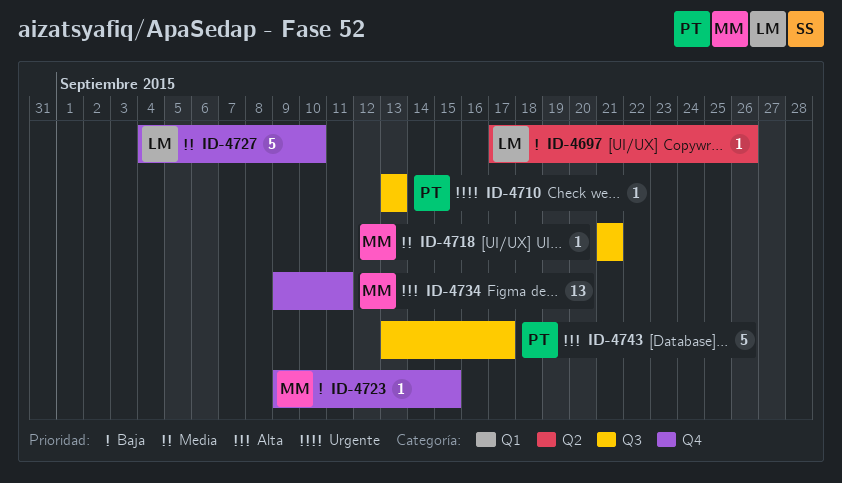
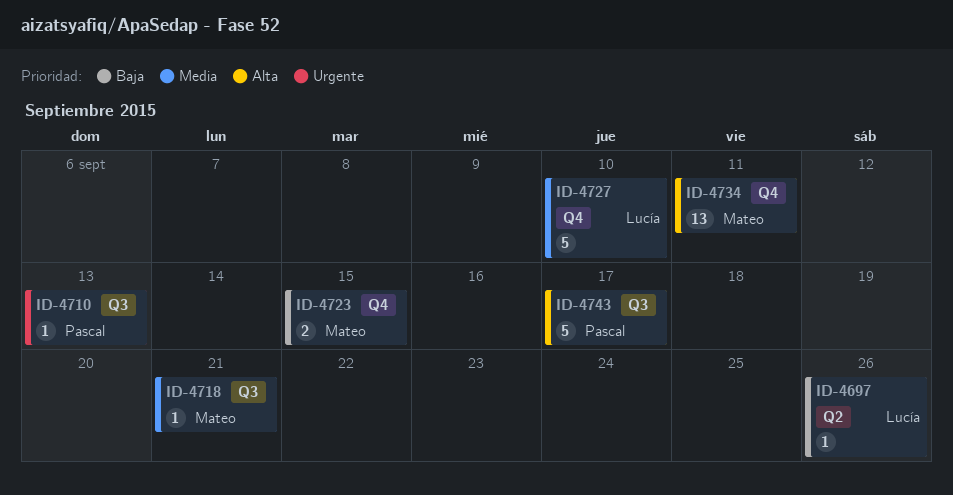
ID-4723, estimate: 1 -> 2

